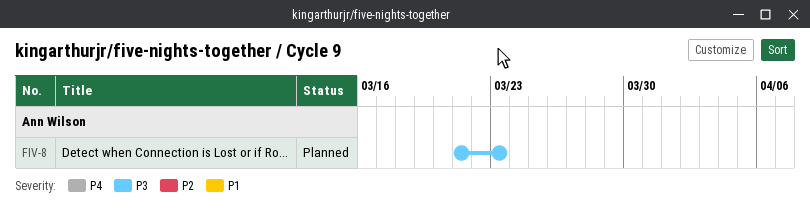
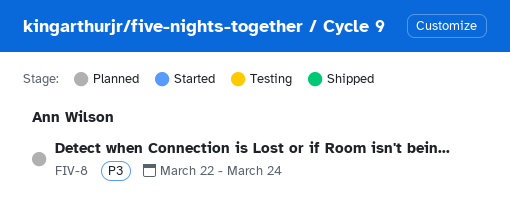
FIV-8, start: Mar 21 -> Mar 22
FIV-8, due: Mar 23 -> Mar 24

